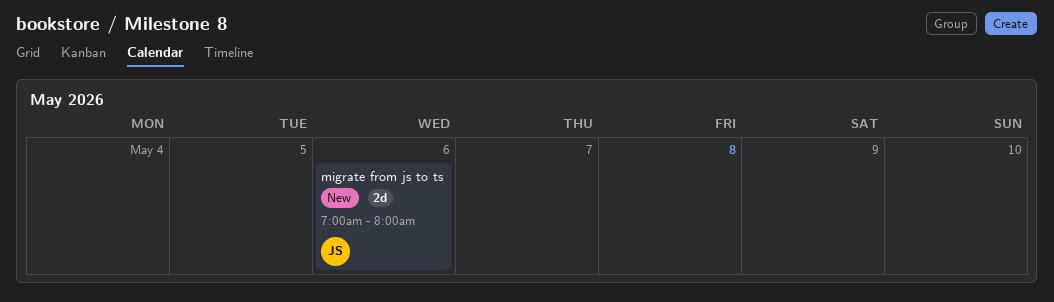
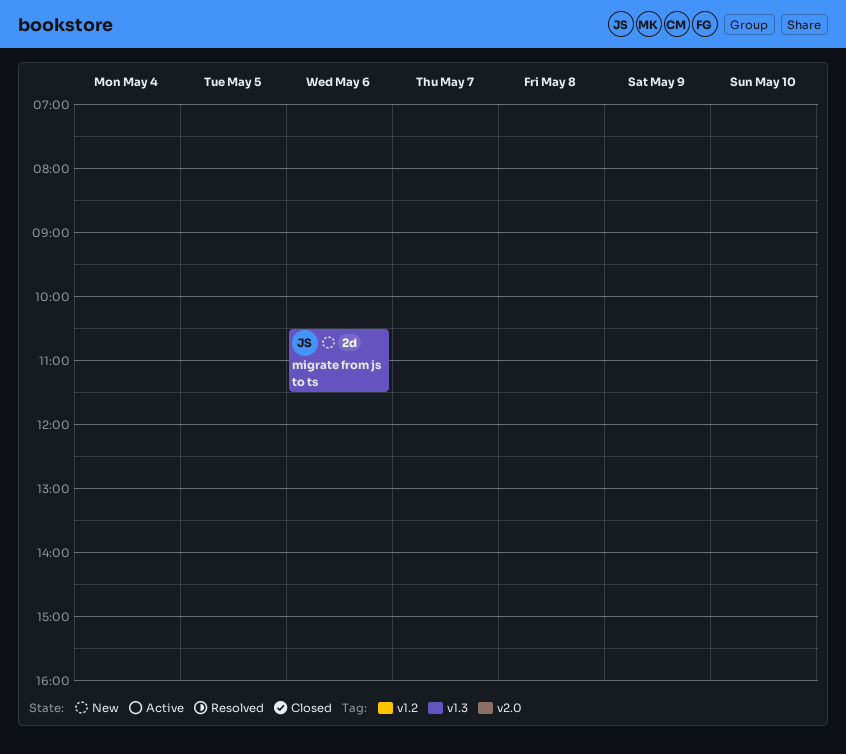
migrate from js to ts, begins: 07:00 -> 10:30
migrate from js to ts, ends: 08:00 -> 11:30

